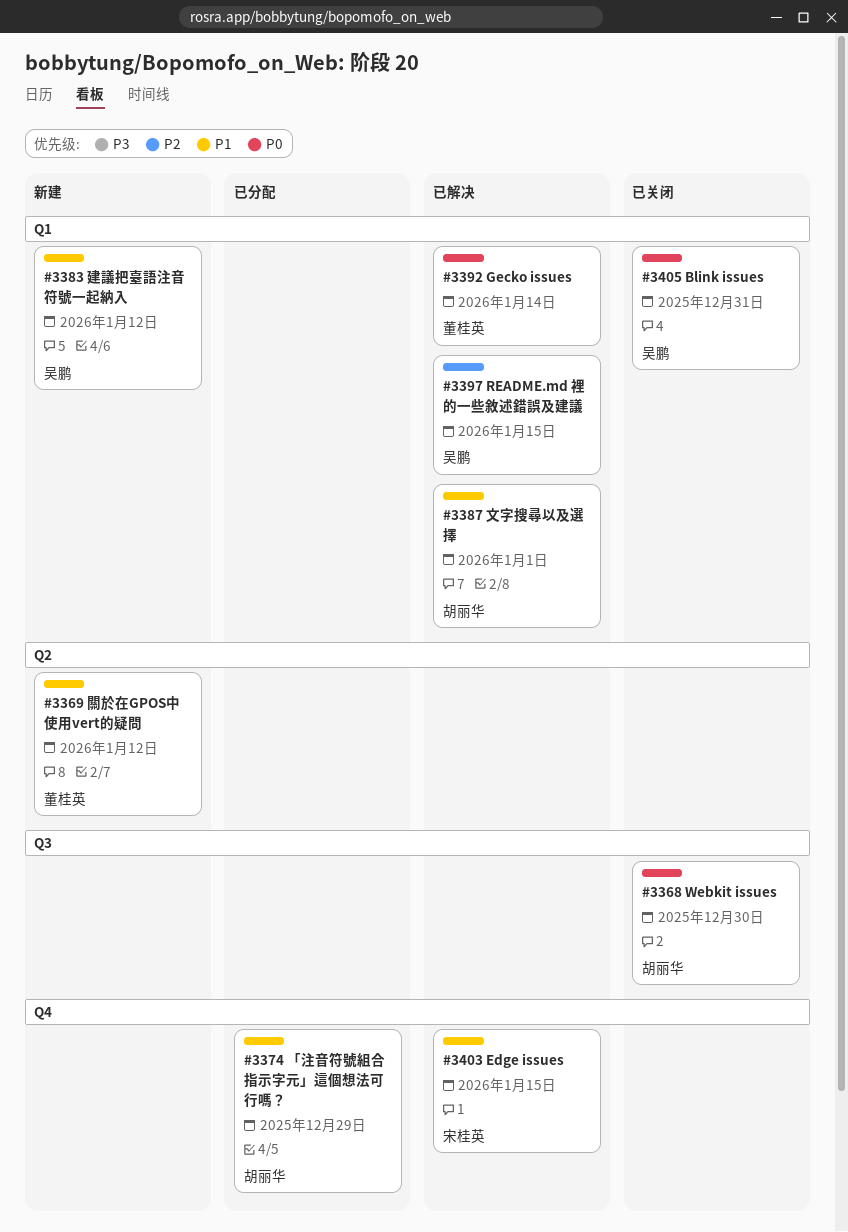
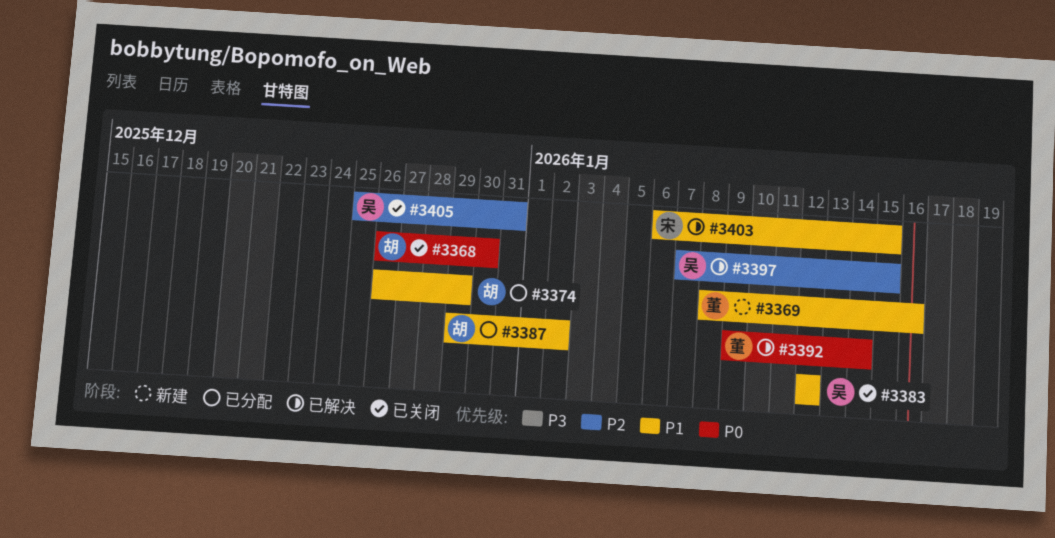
#3369, due: Jan 12 -> Jan 16
#3383, status: 新建 -> 已关闭
#3387, status: 已解决 -> 已分配
#3387, due: Jan 1 -> Jan 2
#3405, priority: P0 -> P2

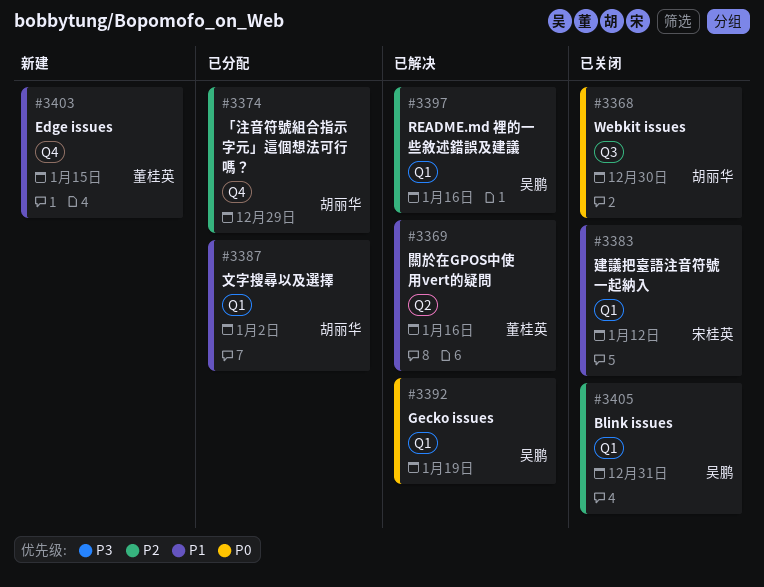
#3369, status: 新建 -> 已解决
#3374, priority: P1 -> P2
#3383, owner: 吴鹏 -> 宋桂英
#3392, owner: 董桂英 -> 吴鹏
#3392, due: Jan 14 -> Jan 19
#3397, due: Jan 15 -> Jan 16
#3403, status: 已解决 -> 新建
#3403, owner: 宋桂英 -> 董桂英

